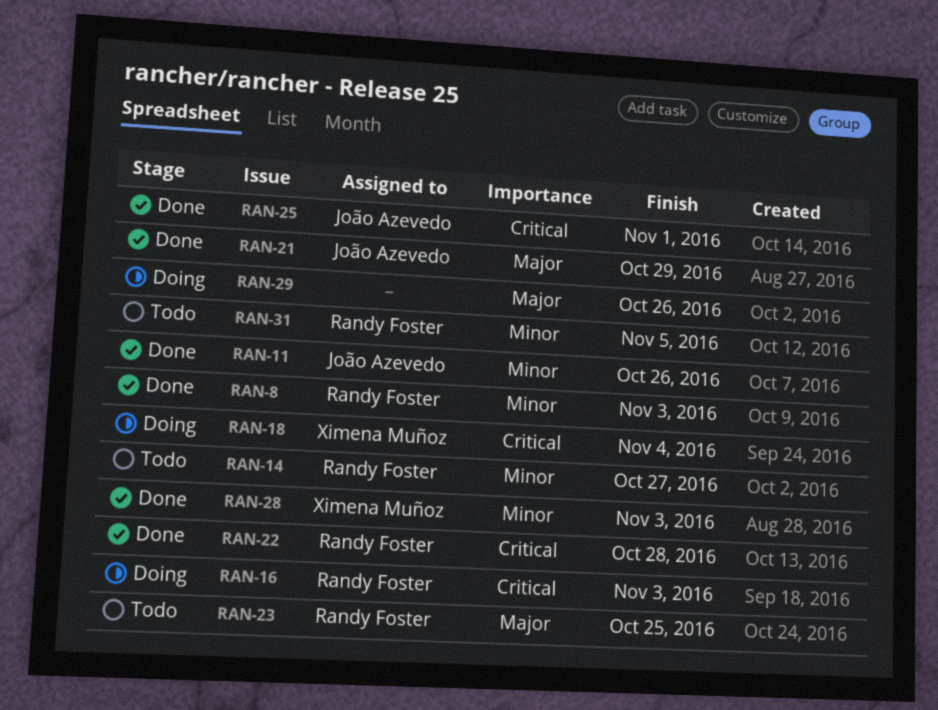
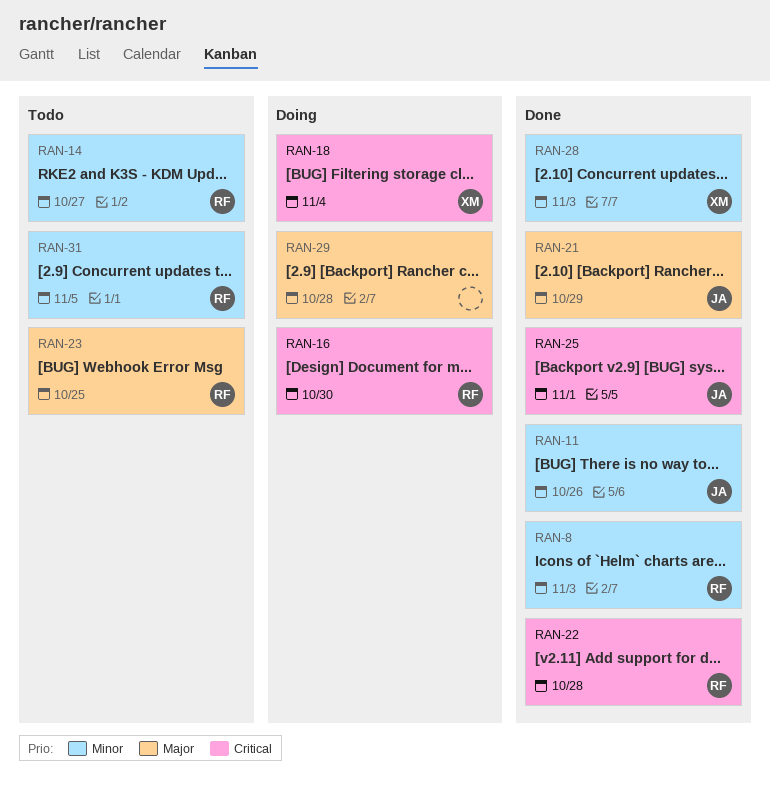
RAN-16, due: Nov 3 -> Oct 30
RAN-29, due: Oct 26 -> Oct 28

